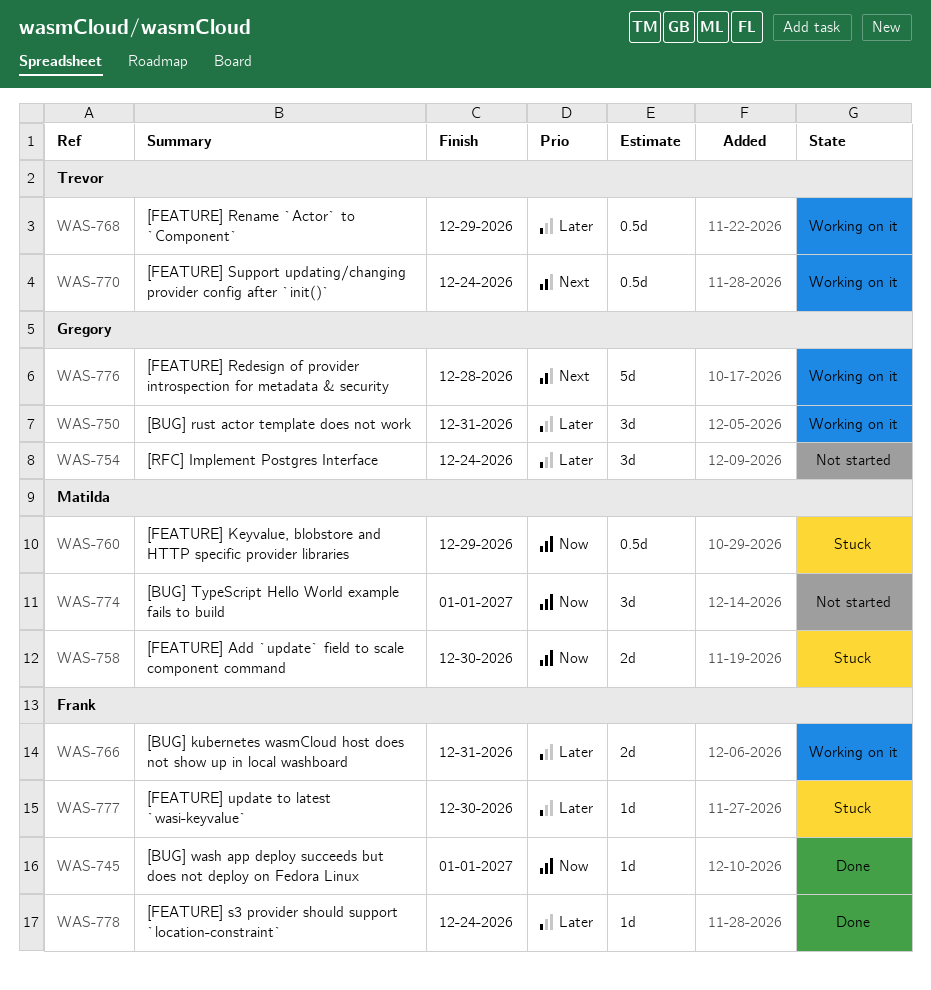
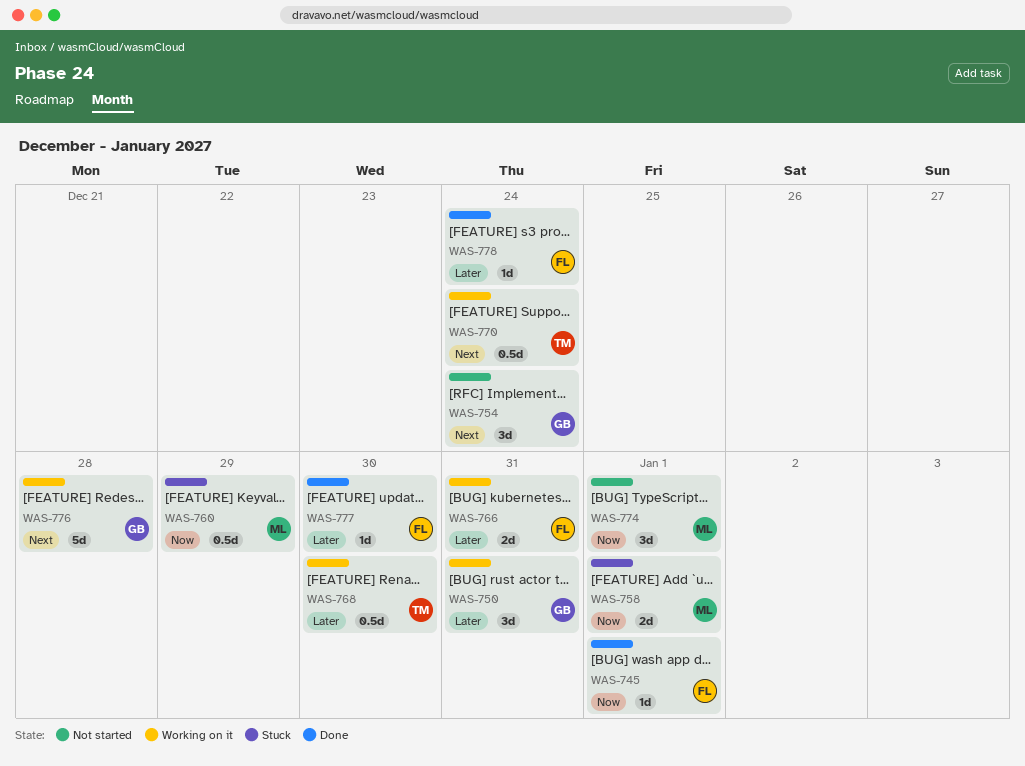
WAS-754, priority: Later -> Next
WAS-758, due: Dec 30 -> Jan 1
WAS-768, due: Dec 29 -> Dec 30
WAS-777, status: Stuck -> Done

